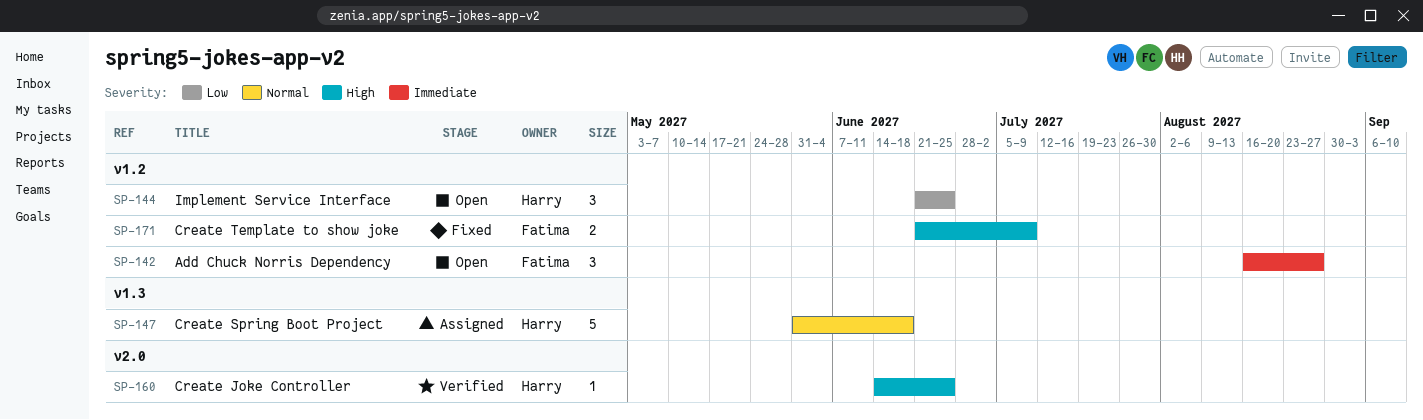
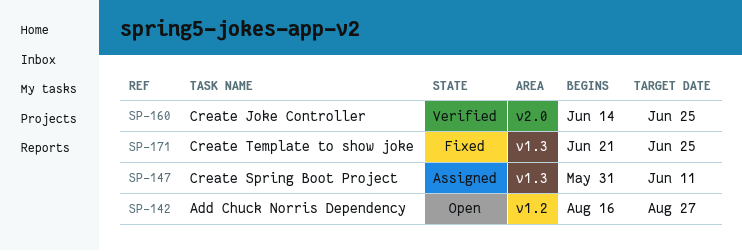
SP-144: present -> none
SP-147, due: Jun 18 -> Jun 11
SP-171, label: v1.2 -> v1.3
SP-171, due: Jul 9 -> Jun 25

